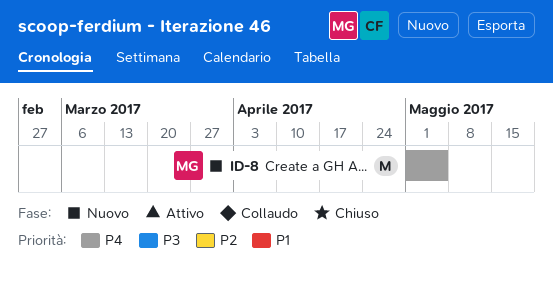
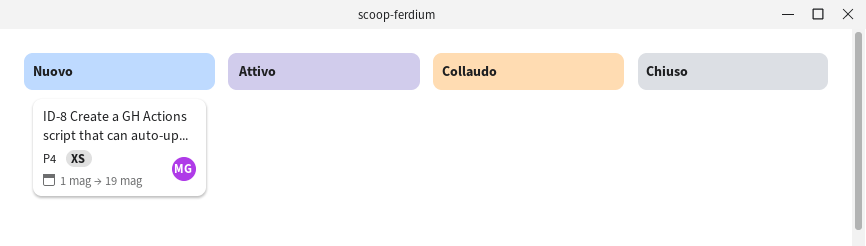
ID-8, estimate: M -> XS
ID-8, due: May 5 -> May 19

